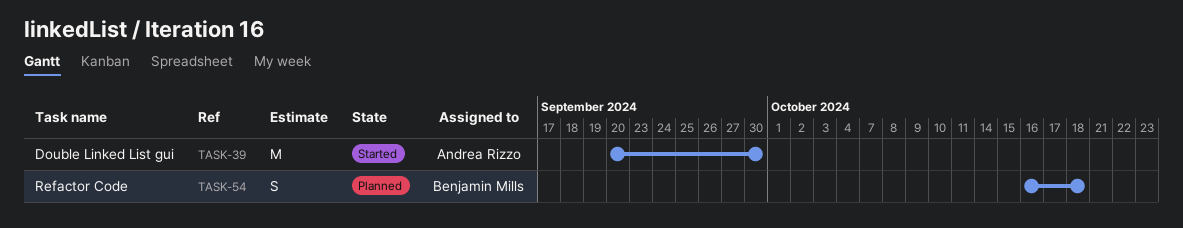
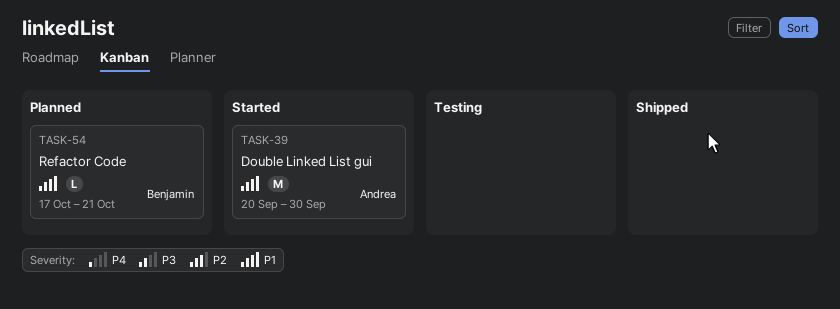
TASK-54, estimate: S -> L
TASK-54, start: Oct 16 -> Oct 17
TASK-54, due: Oct 18 -> Oct 21

